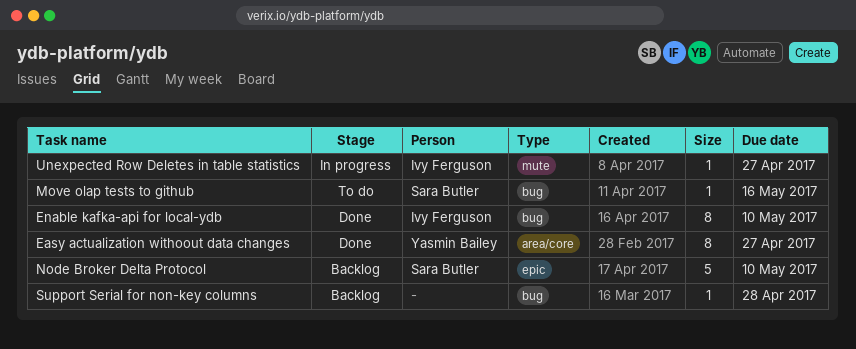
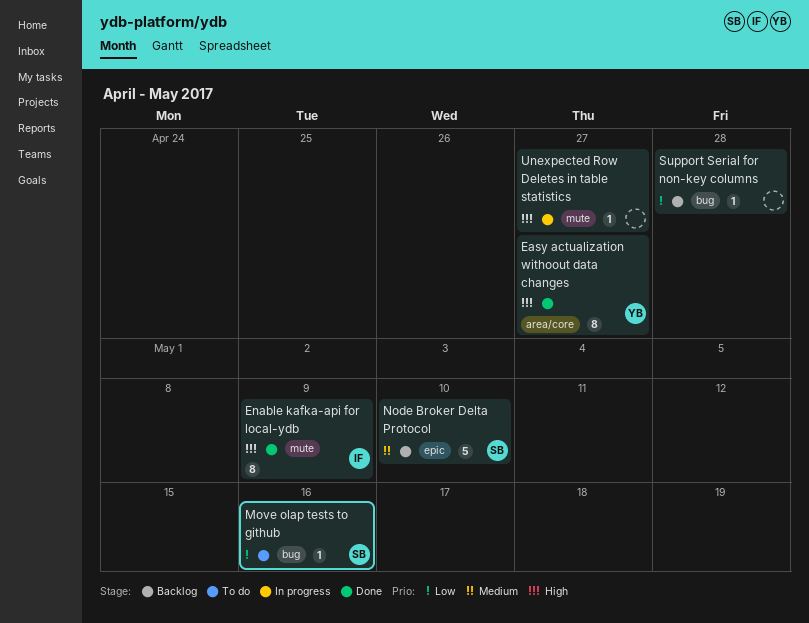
Enable kafka-api for local-ydb, label: bug -> mute
Enable kafka-api for local-ydb, due: May 10 -> May 9
Unexpected Row Deletes in table statistics, owner: Ivy Ferguson -> none

